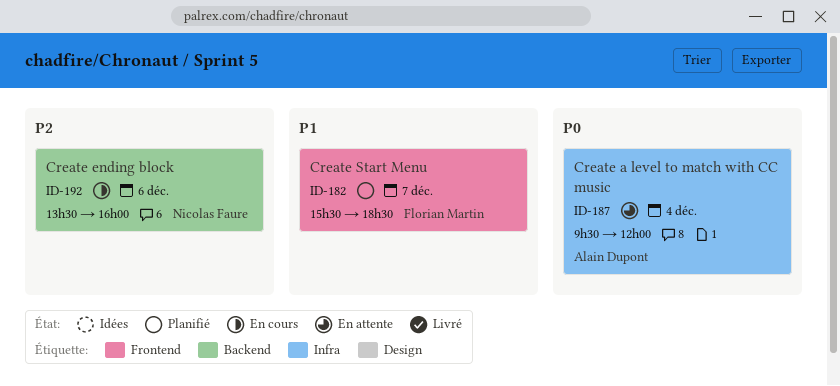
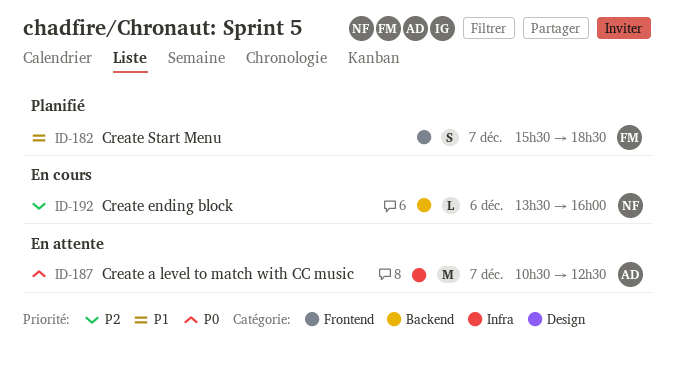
ID-187, day: Dec 4 -> Dec 7
ID-187, begins: 09:30 -> 10:30
ID-187, ends: 12:00 -> 12:30

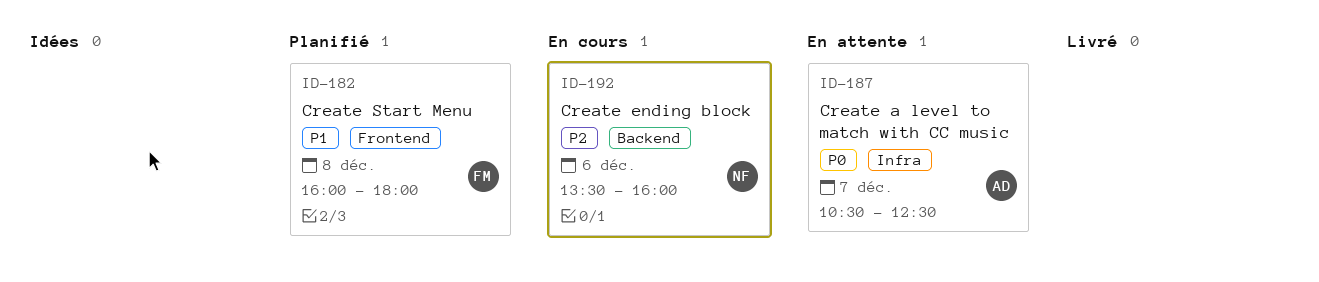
ID-182, day: Dec 7 -> Dec 8
ID-182, begins: 15:30 -> 16:00
ID-182, ends: 18:30 -> 18:00

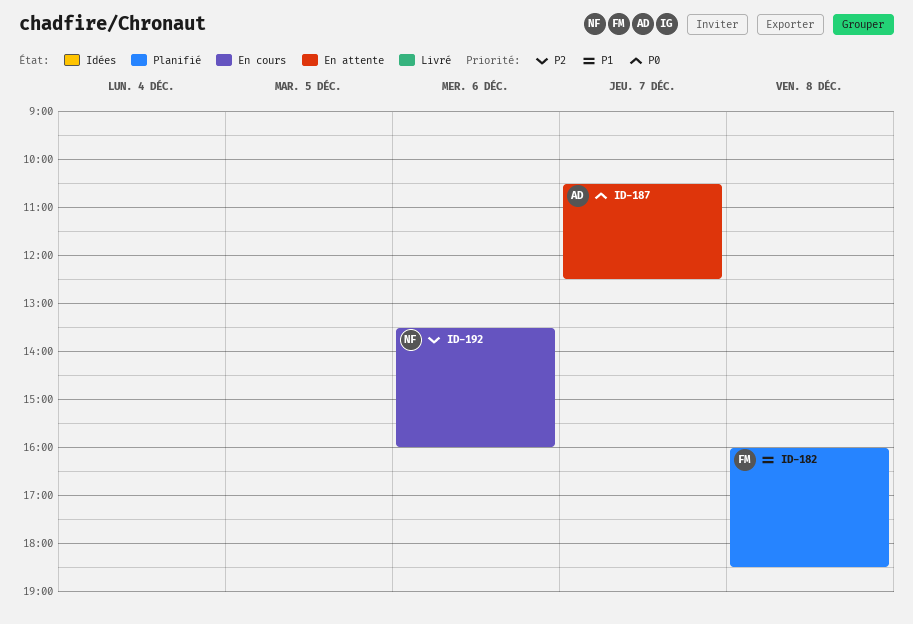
ID-182, ends: 18:00 -> 18:30

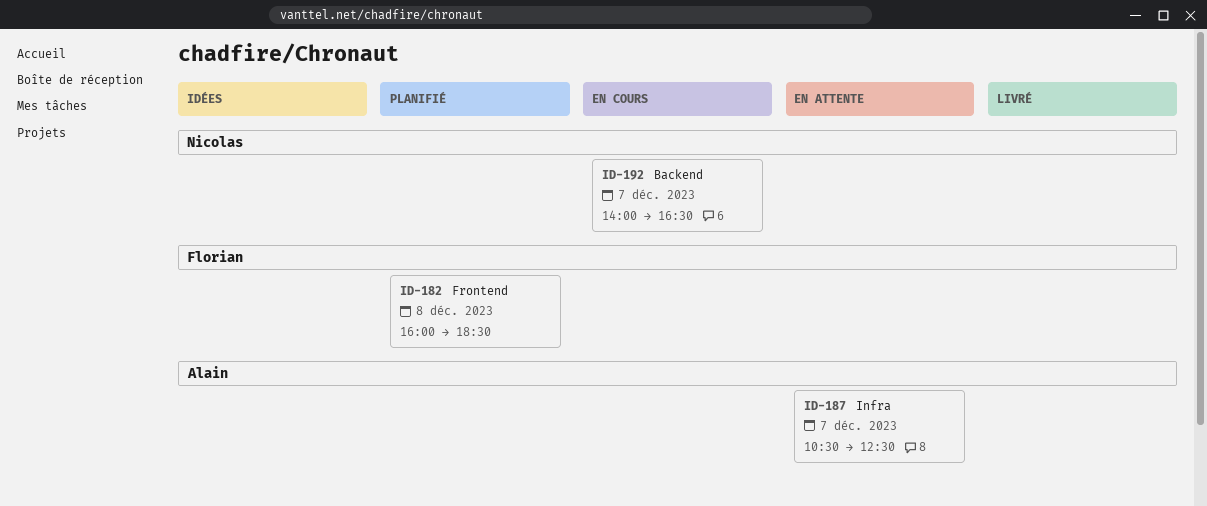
ID-192, day: Dec 6 -> Dec 7
ID-192, begins: 13:30 -> 14:00
ID-192, ends: 16:00 -> 16:30

